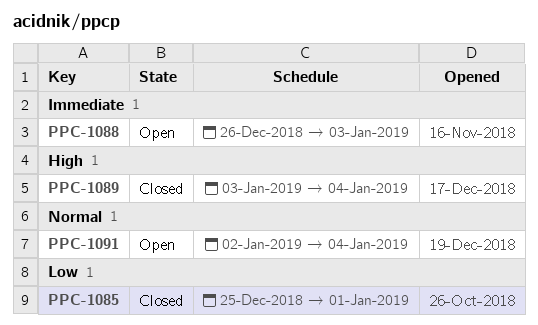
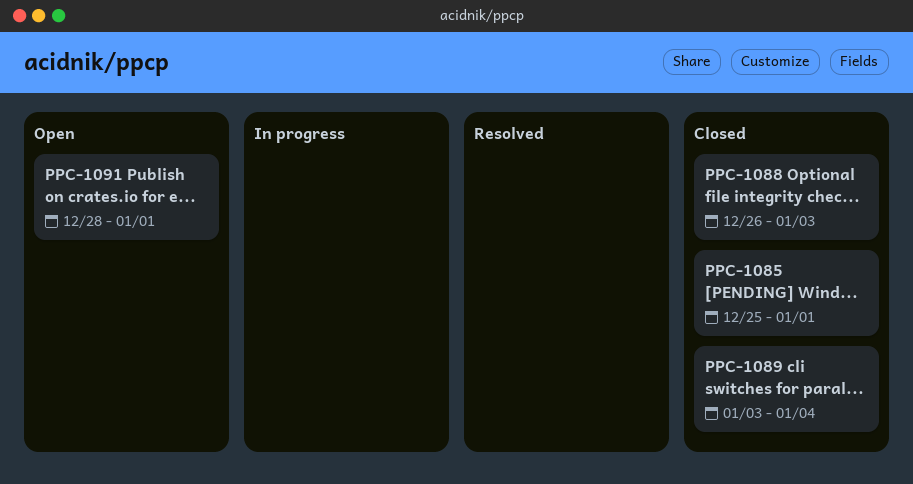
PPC-1088, status: Open -> Closed
PPC-1091, start: Jan 2 -> Dec 28
PPC-1091, due: Jan 4 -> Jan 1

